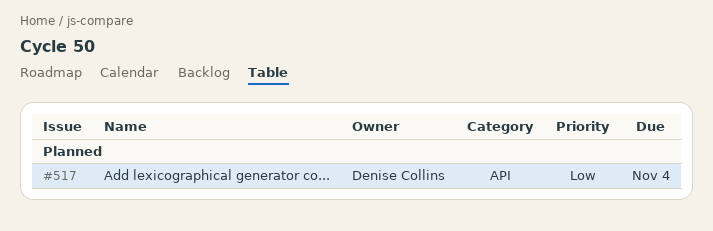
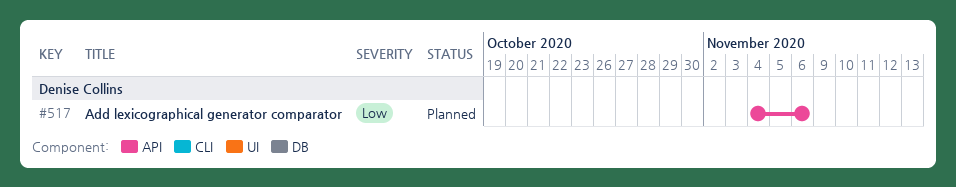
#517, due: Nov 4 -> Nov 6

